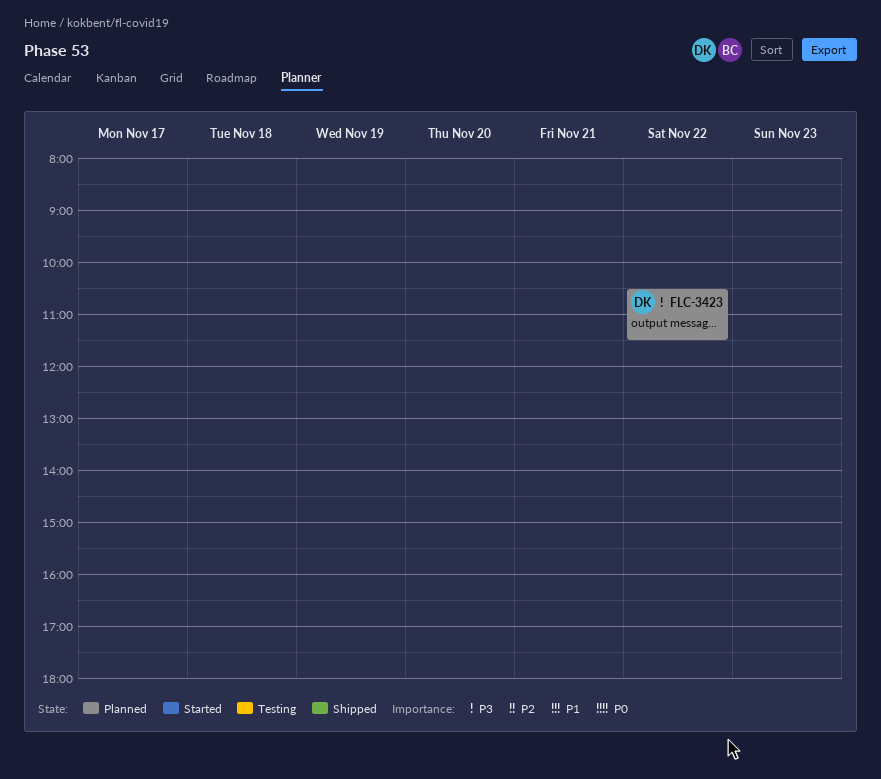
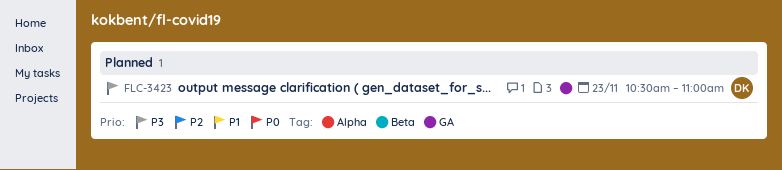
FLC-3423, day: Nov 22 -> Nov 23
FLC-3423, ends: 11:30 -> 11:00

